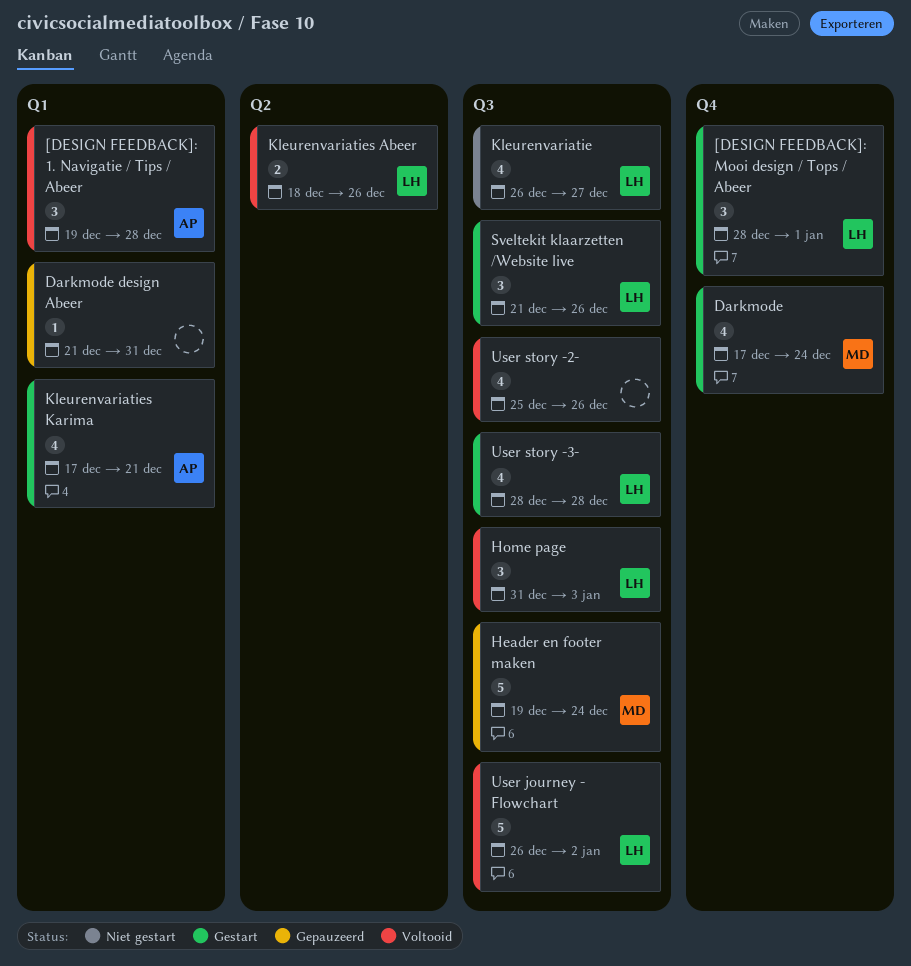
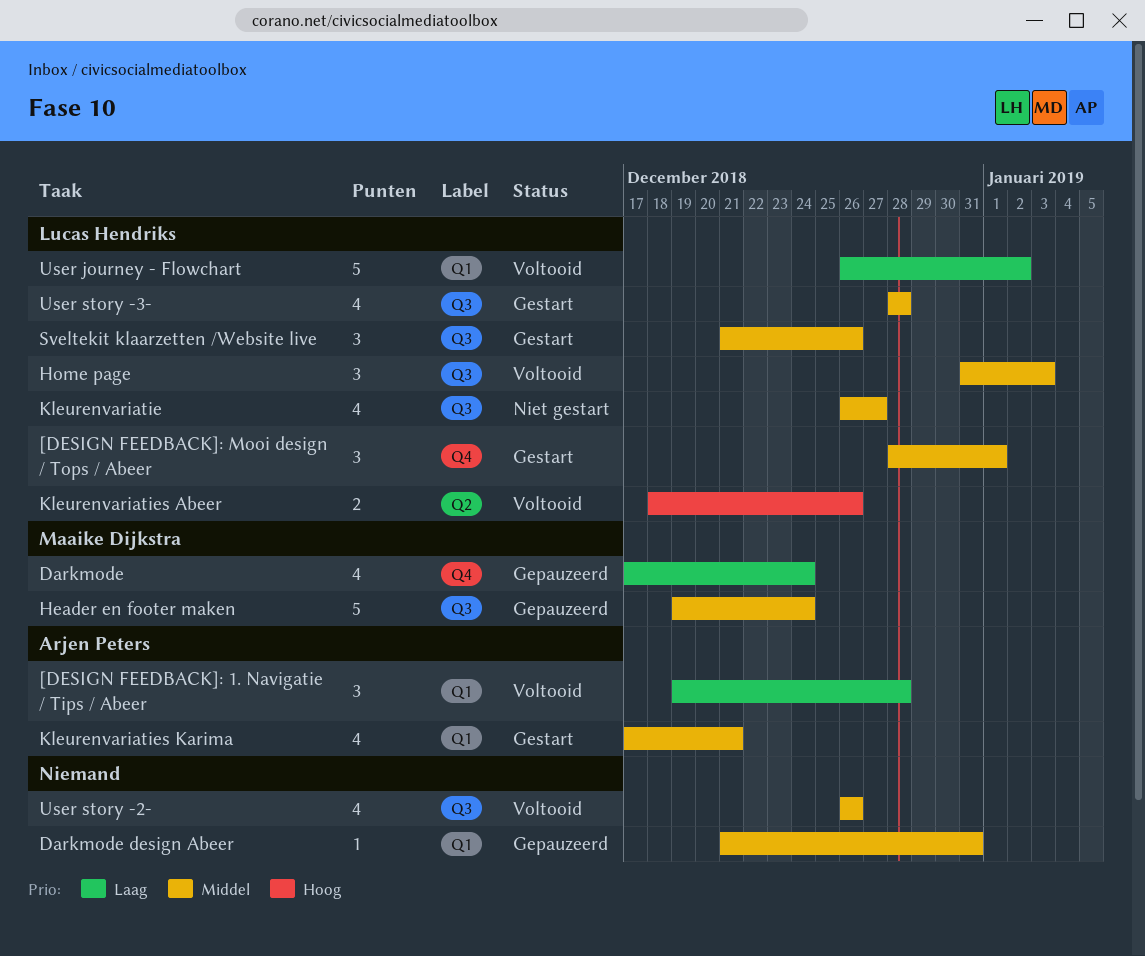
Darkmode, status: Gestart -> Gepauzeerd
User journey - Flowchart, label: Q3 -> Q1
User story -2-, start: Dec 25 -> Dec 26

